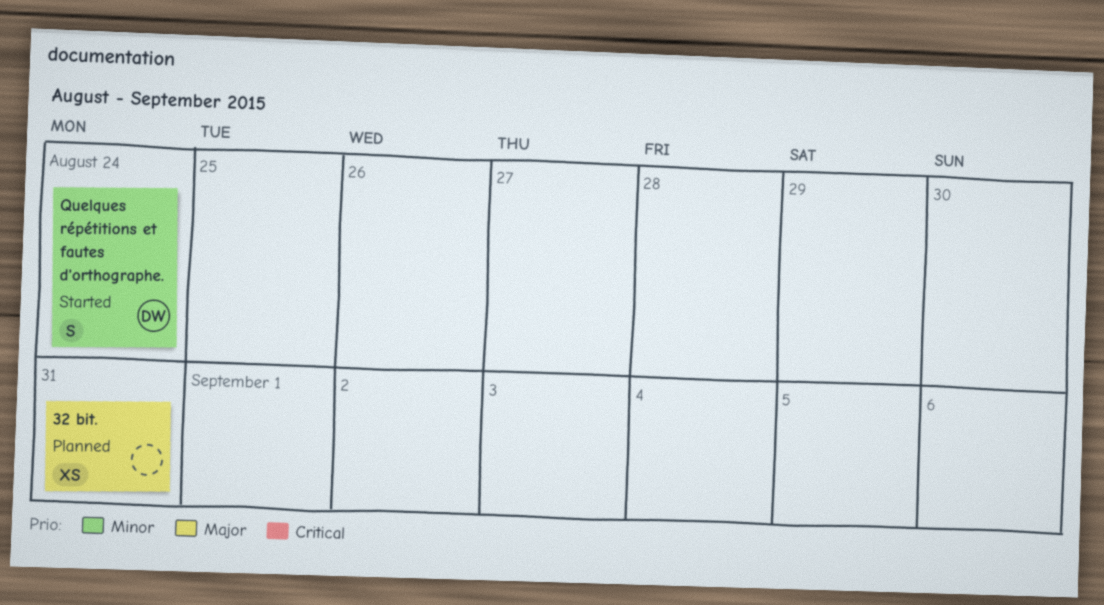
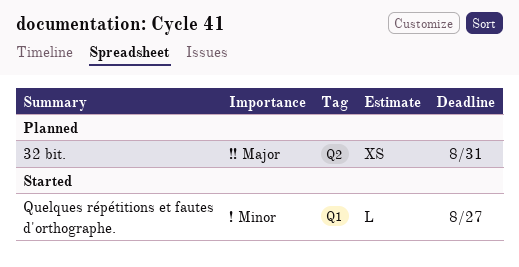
Quelques répétitions et fautes d'orthographe., estimate: S -> L
Quelques répétitions et fautes d'orthographe., due: Aug 24 -> Aug 27

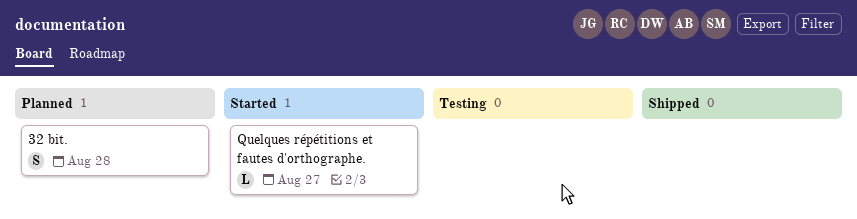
32 bit., estimate: XS -> S
32 bit., due: Aug 31 -> Aug 28

